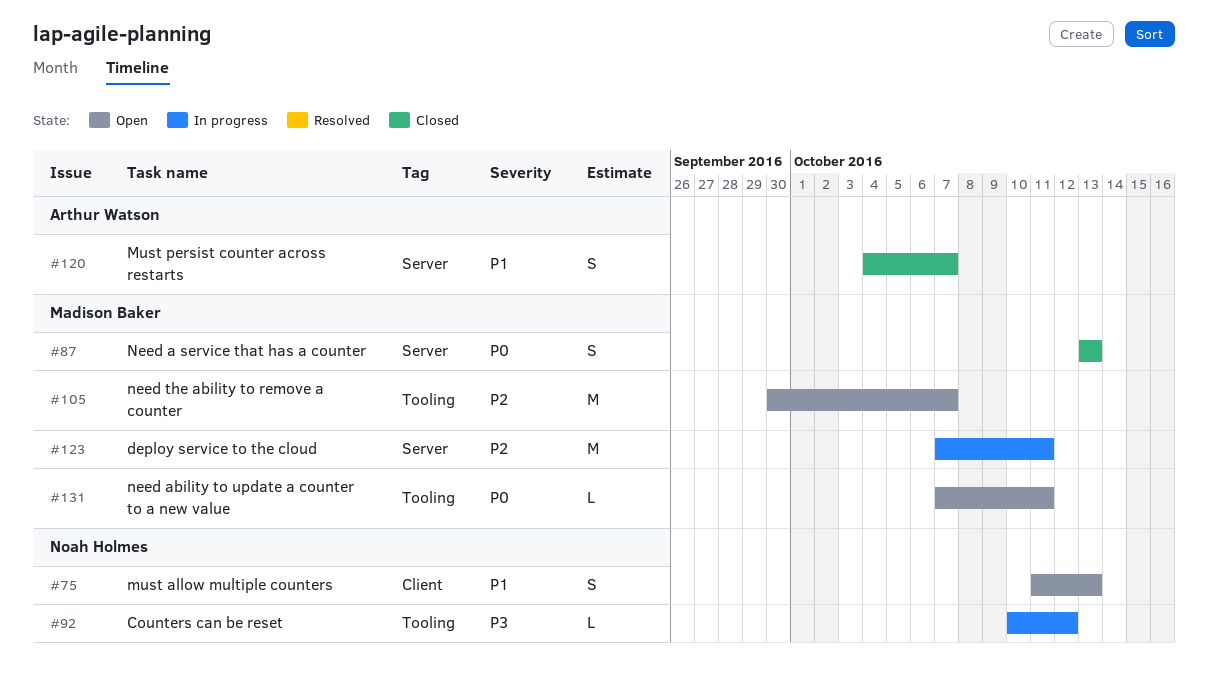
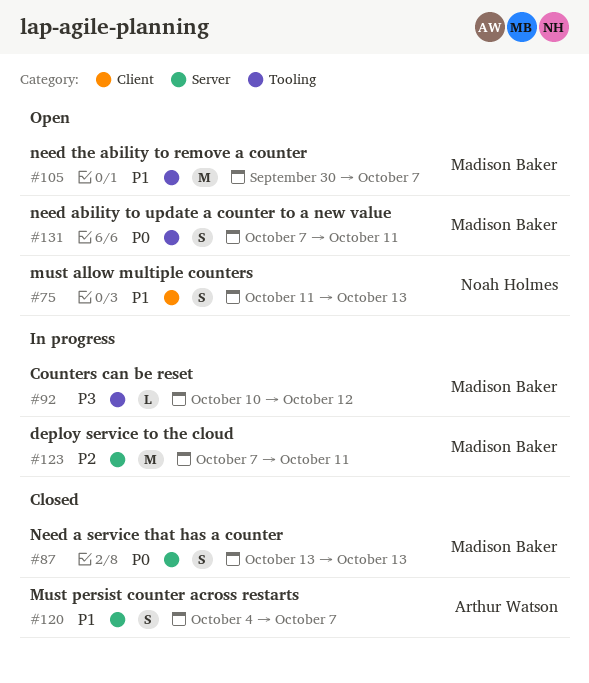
#92, owner: Noah Holmes -> Madison Baker
#105, priority: P2 -> P1
#131, estimate: L -> S

